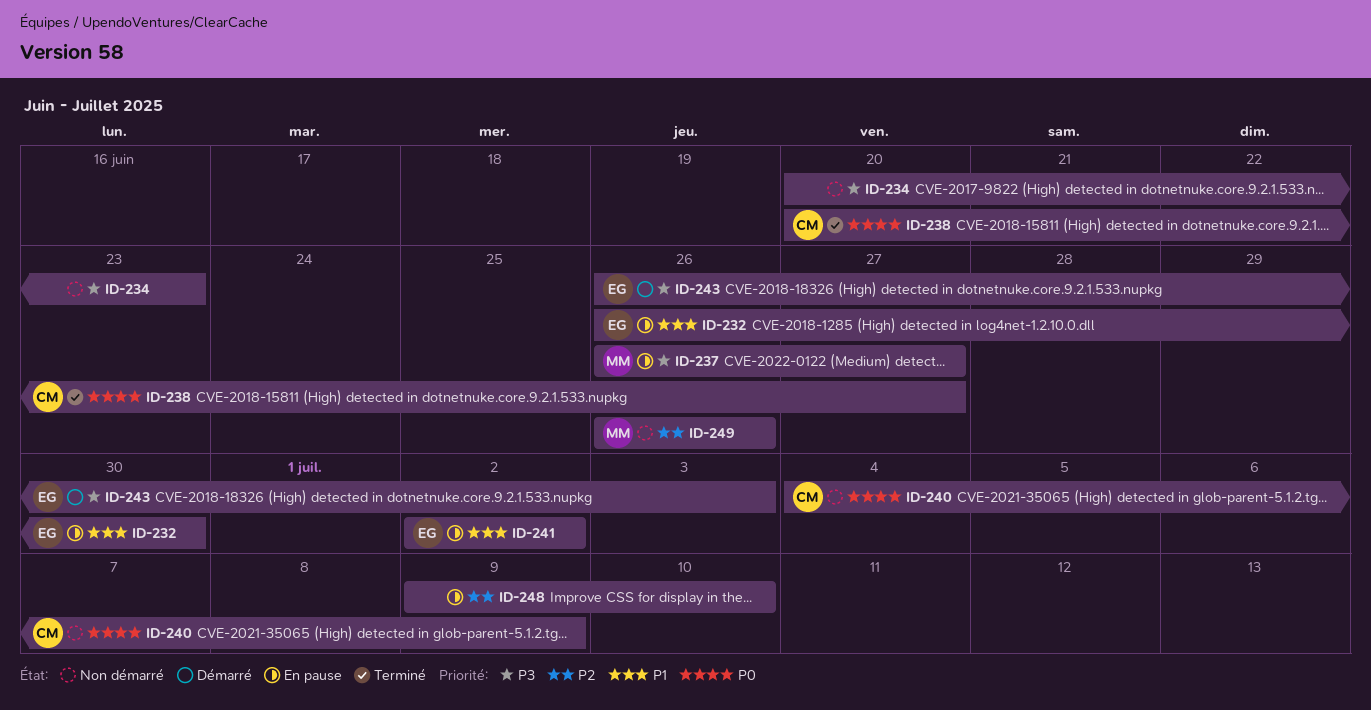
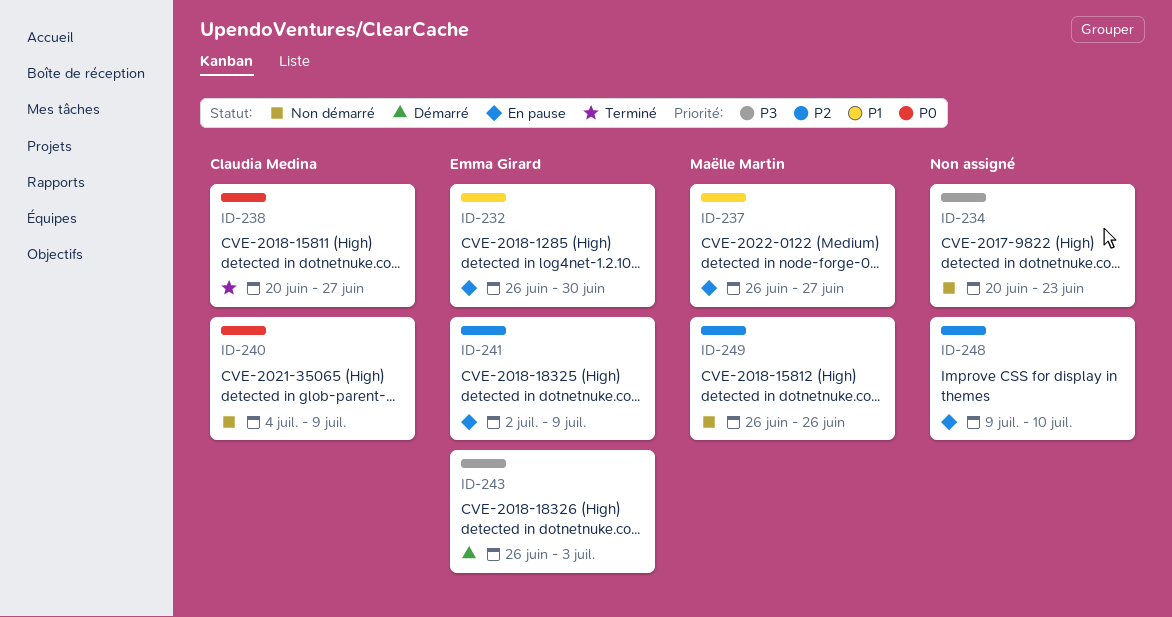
ID-237, priority: P3 -> P1
ID-241, priority: P1 -> P2
ID-241, due: Jul 2 -> Jul 9

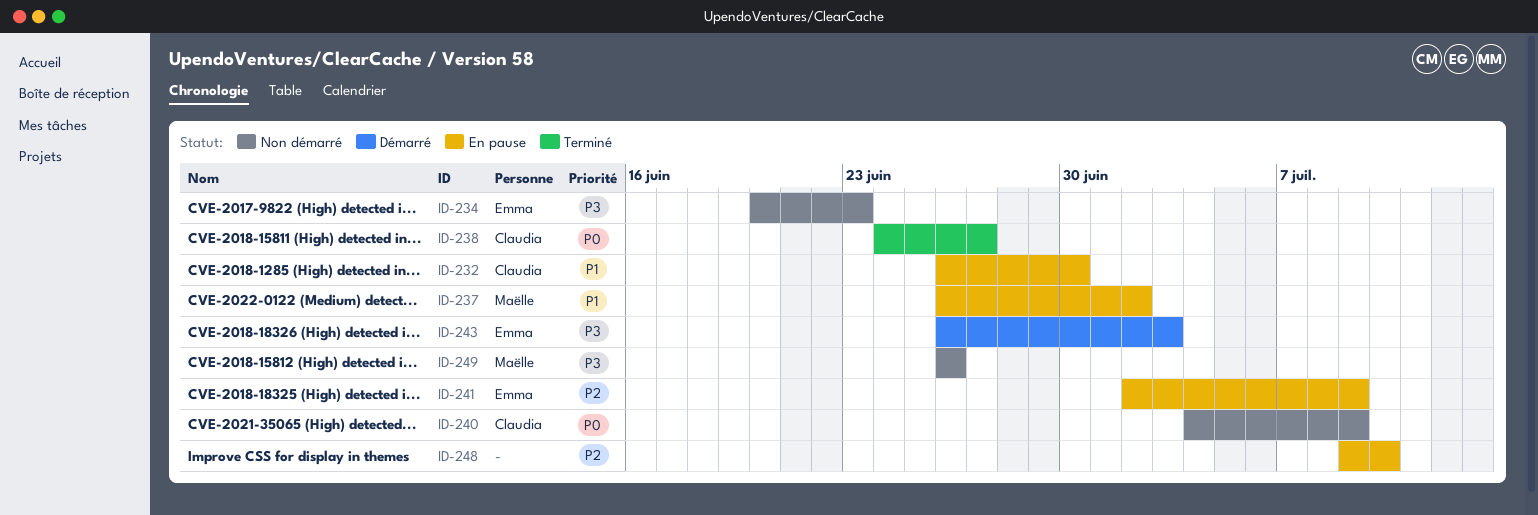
ID-232, owner: Emma Girard -> Claudia Medina
ID-234, owner: none -> Emma Girard
ID-237, due: Jun 27 -> Jul 2
ID-238, start: Jun 20 -> Jun 24
ID-249, priority: P2 -> P3

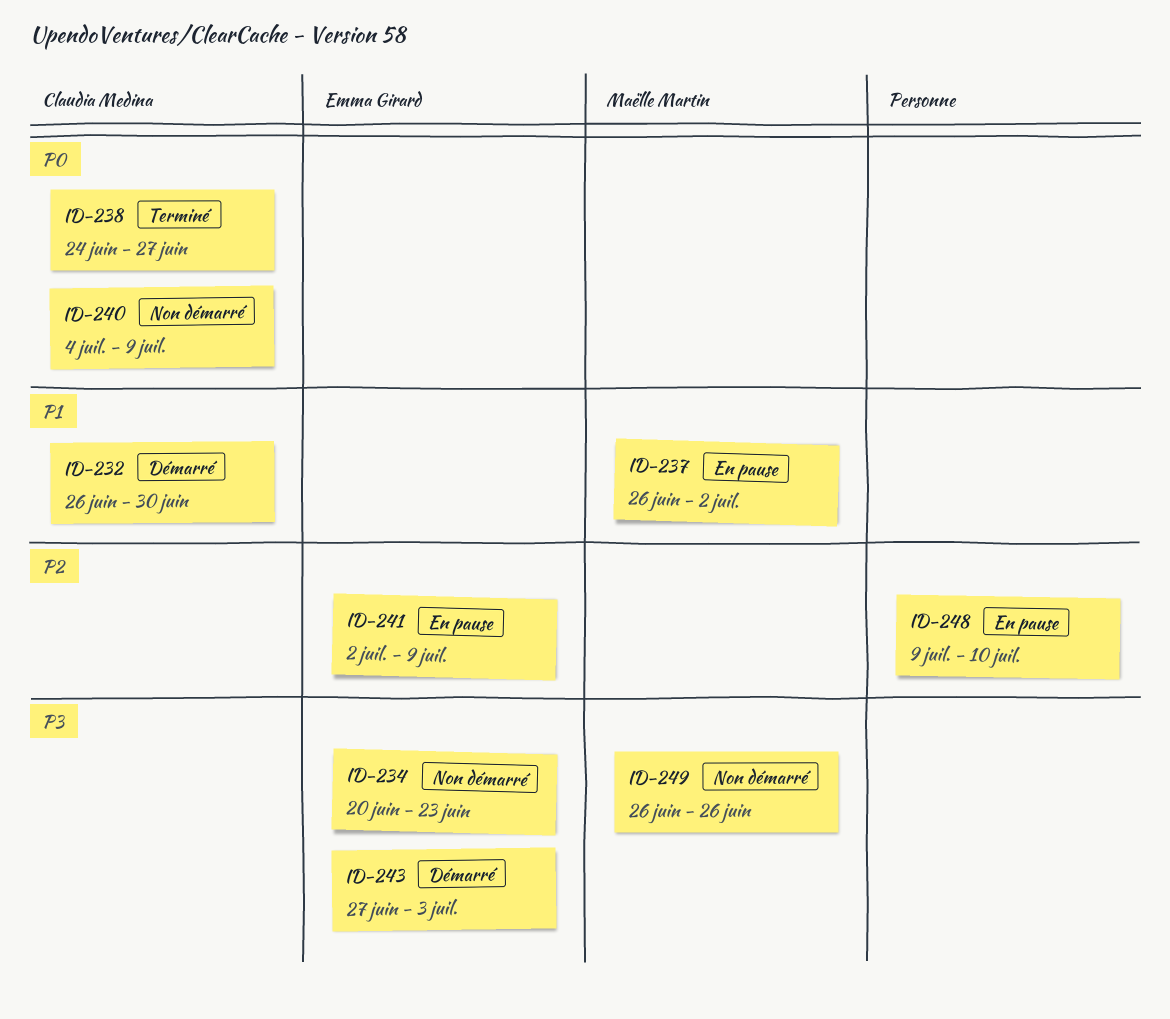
ID-232, status: En pause -> Démarré
ID-243, start: Jun 26 -> Jun 27

